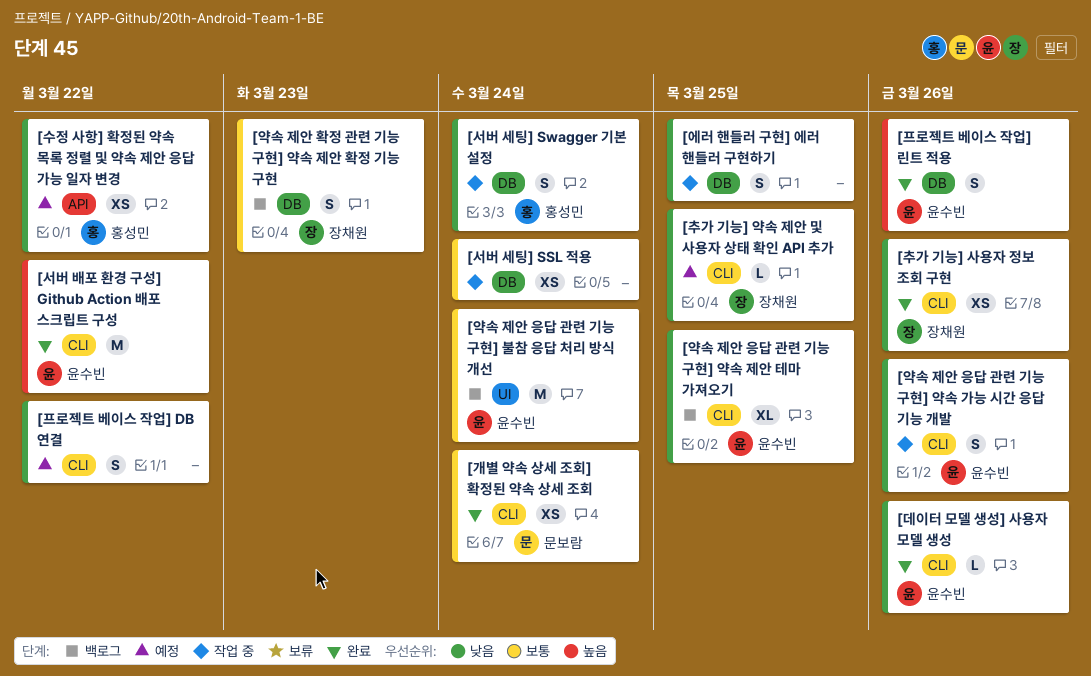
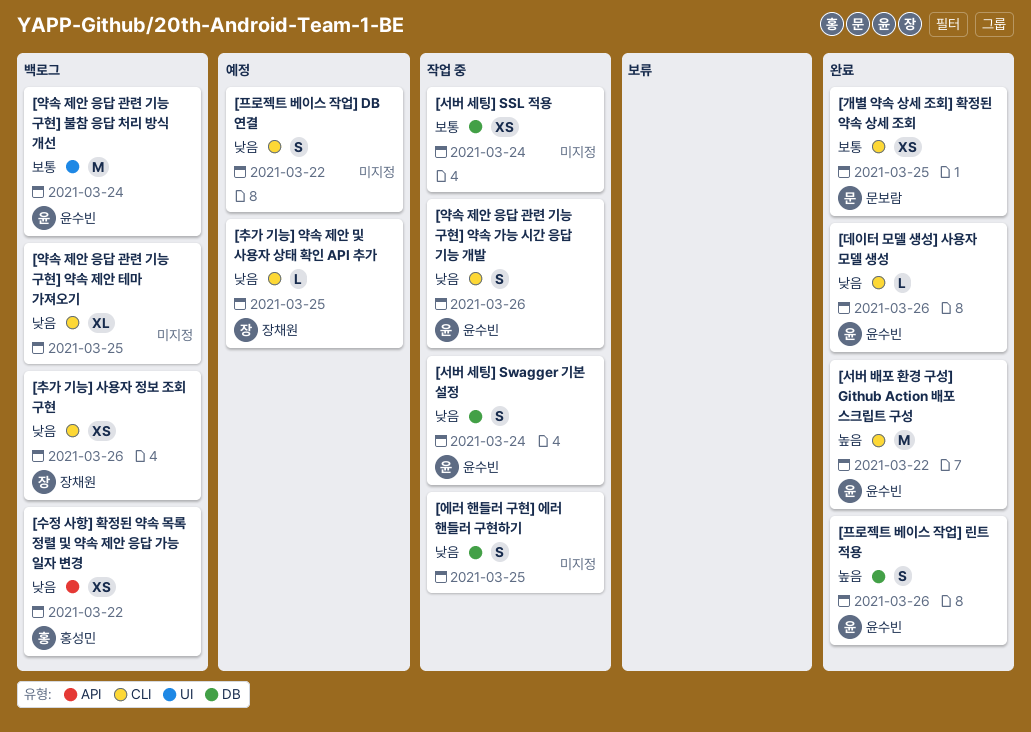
[개별 약속 상세 조회] 확정된 약속 상세 조회, due: Mar 24 -> Mar 25
[서버 세팅] Swagger 기본 설정, owner: 홍성민 -> 윤수빈
[수정 사항] 확정된 약속 목록 정렬 및 약속 제안 응답 가능 일자 변경, status: 예정 -> 백로그
[약속 제안 응답 관련 기능 구현] 약속 제안 테마 가져오기, owner: 윤수빈 -> none
[약속 제안 확정 관련 기능 구현] 약속 제안 확정 기능 구현: present -> none
[추가 기능] 사용자 정보 조회 구현, status: 완료 -> 백로그

